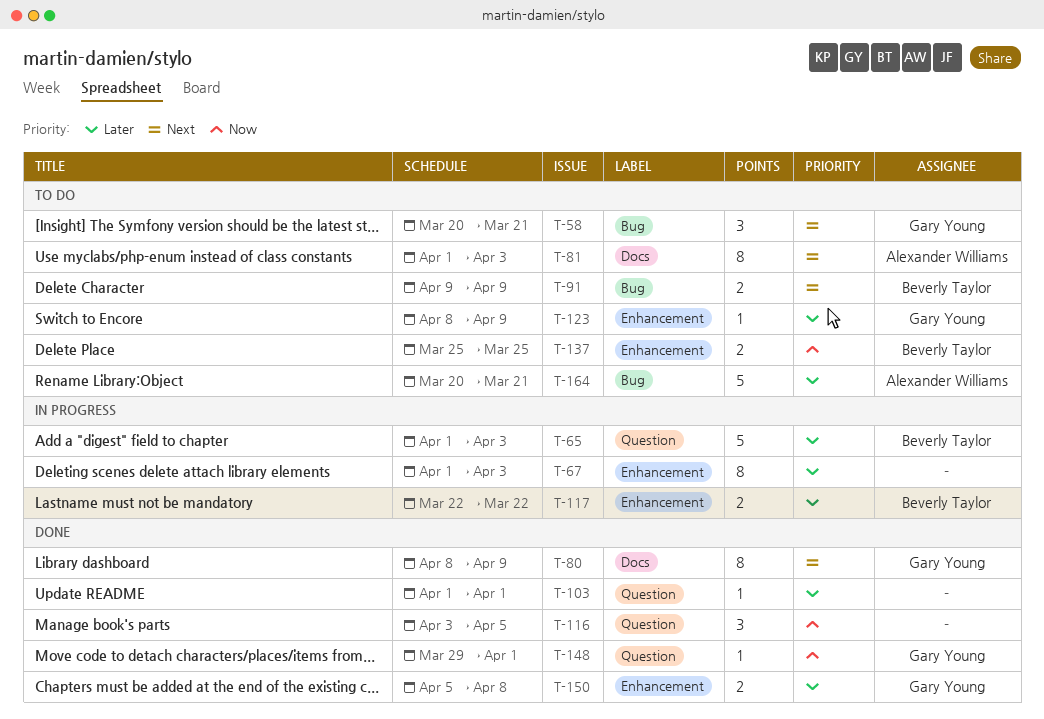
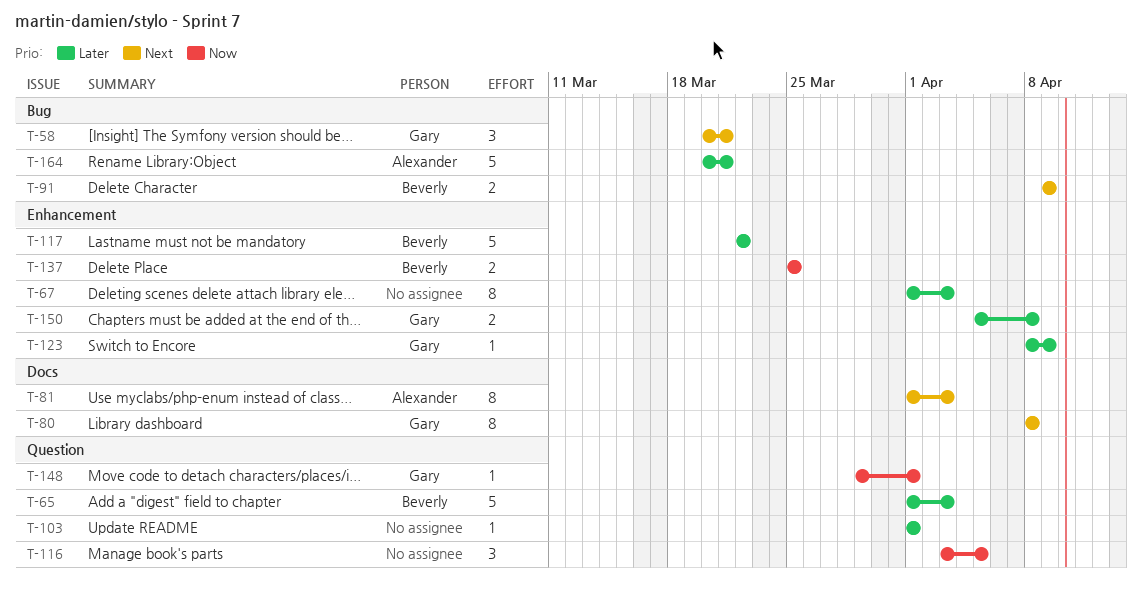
T-80, due: Apr 9 -> Apr 8
T-117, estimate: 2 -> 5

